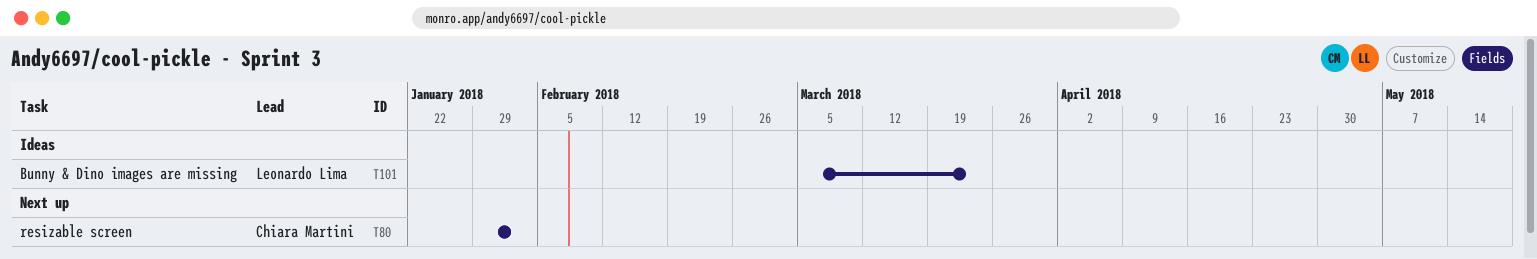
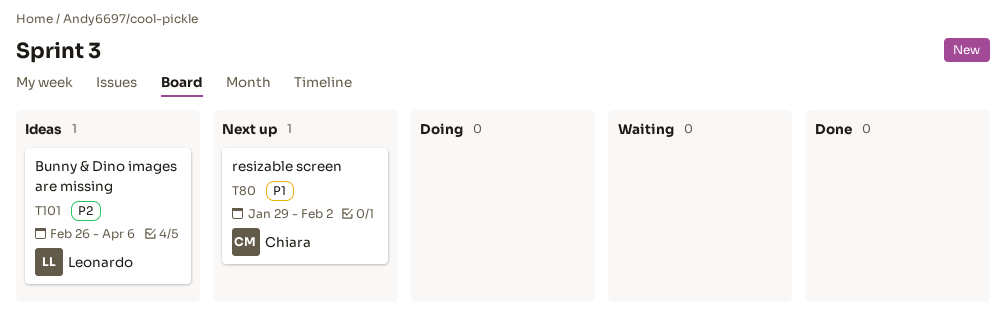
T101, start: Mar 5 -> Feb 26
T101, due: Mar 23 -> Apr 6

